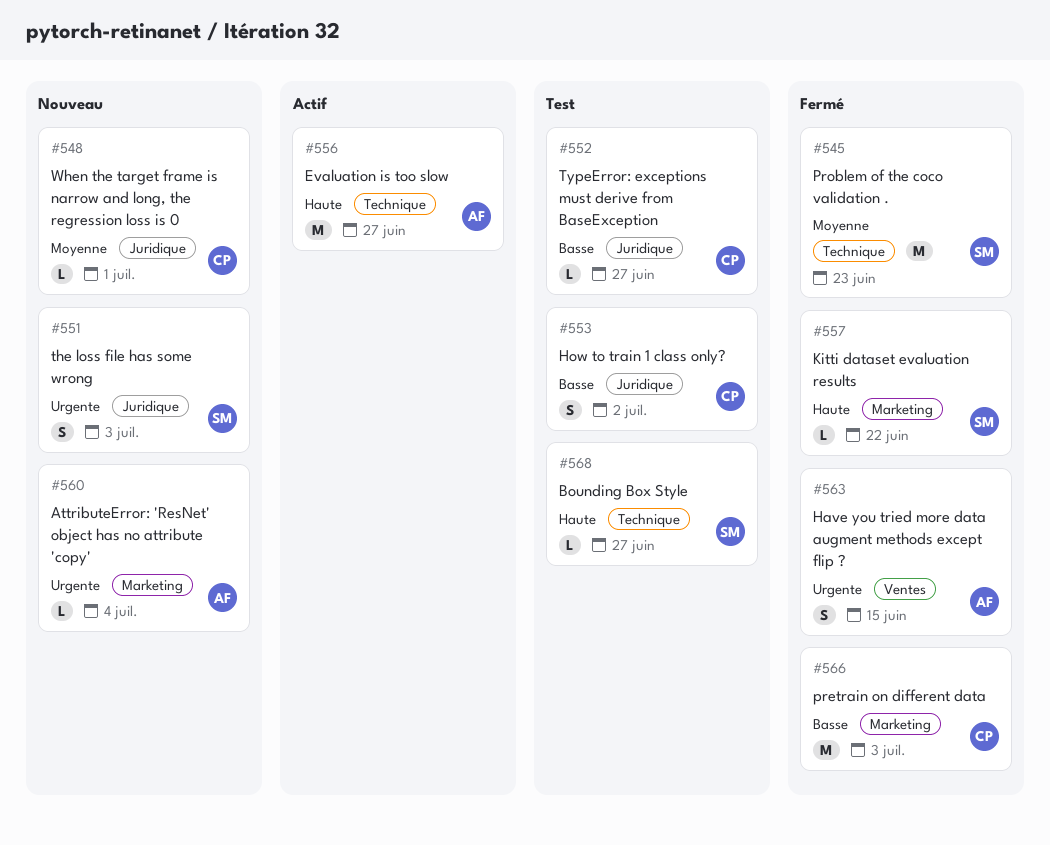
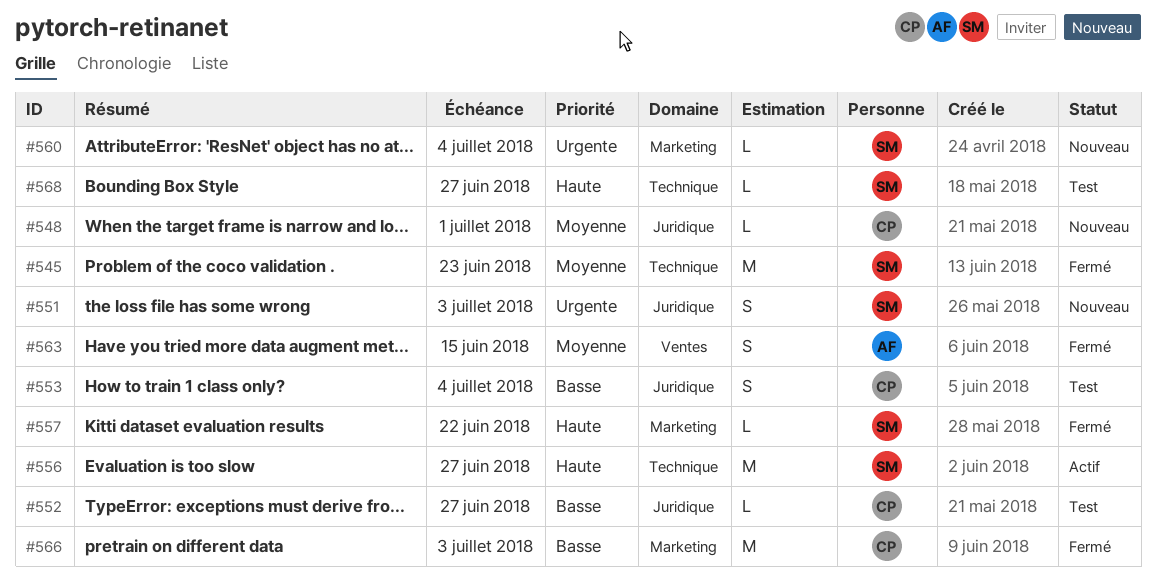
#553, due: Jul 2 -> Jul 4
#556, owner: AF -> SM
#560, owner: AF -> SM
#563, priority: Urgente -> Moyenne

